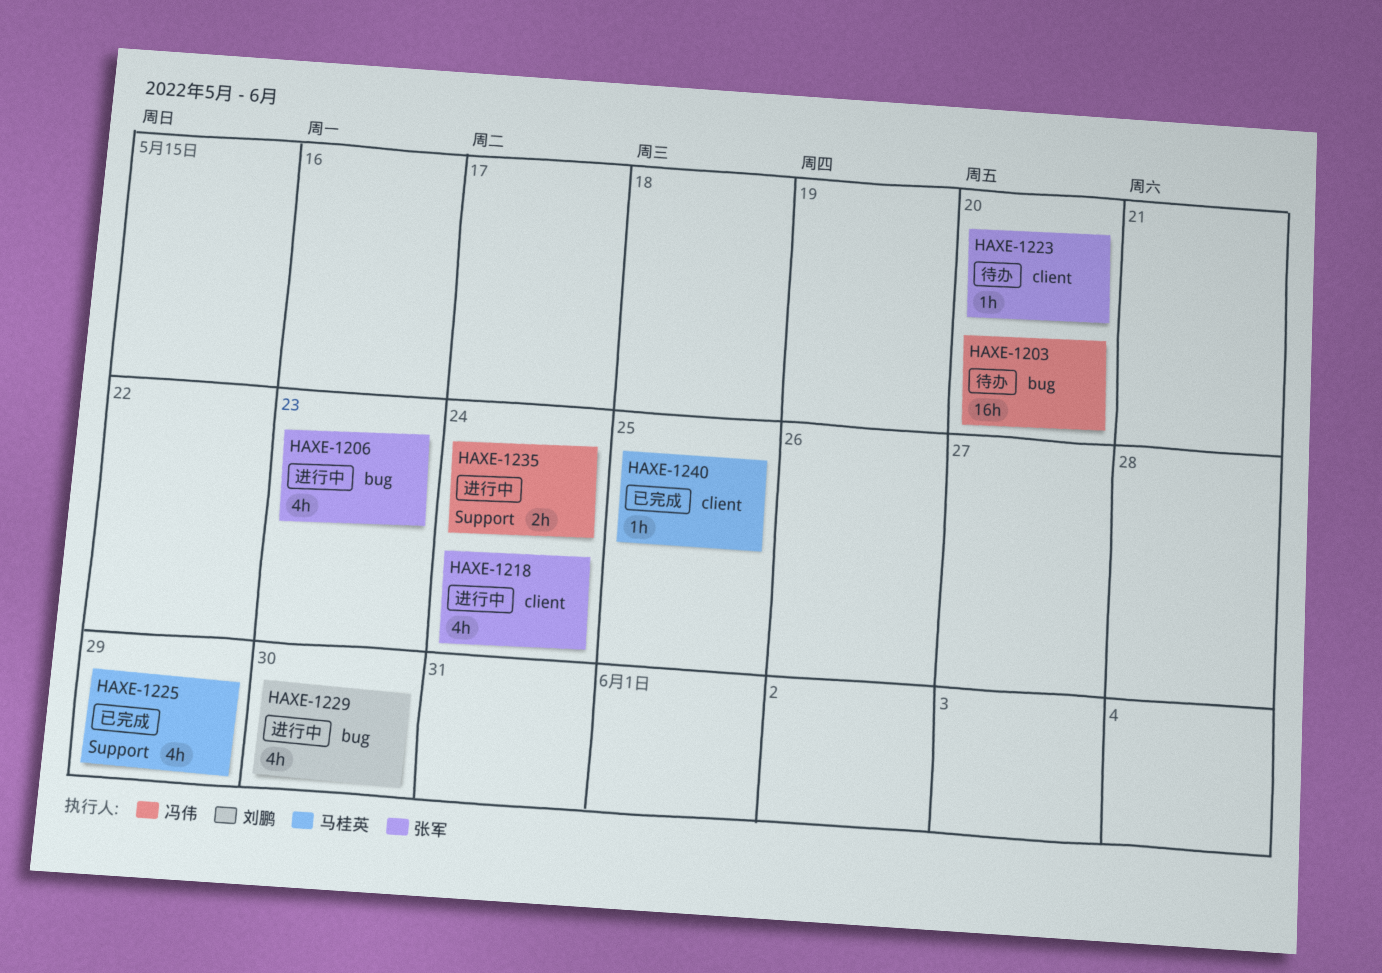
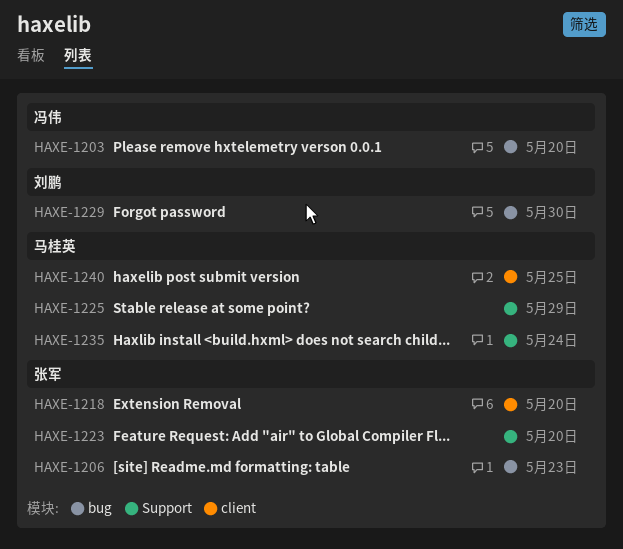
HAXE-1218, due: May 24 -> May 20
HAXE-1223, label: client -> Support
HAXE-1235, owner: 冯伟 -> 马桂英

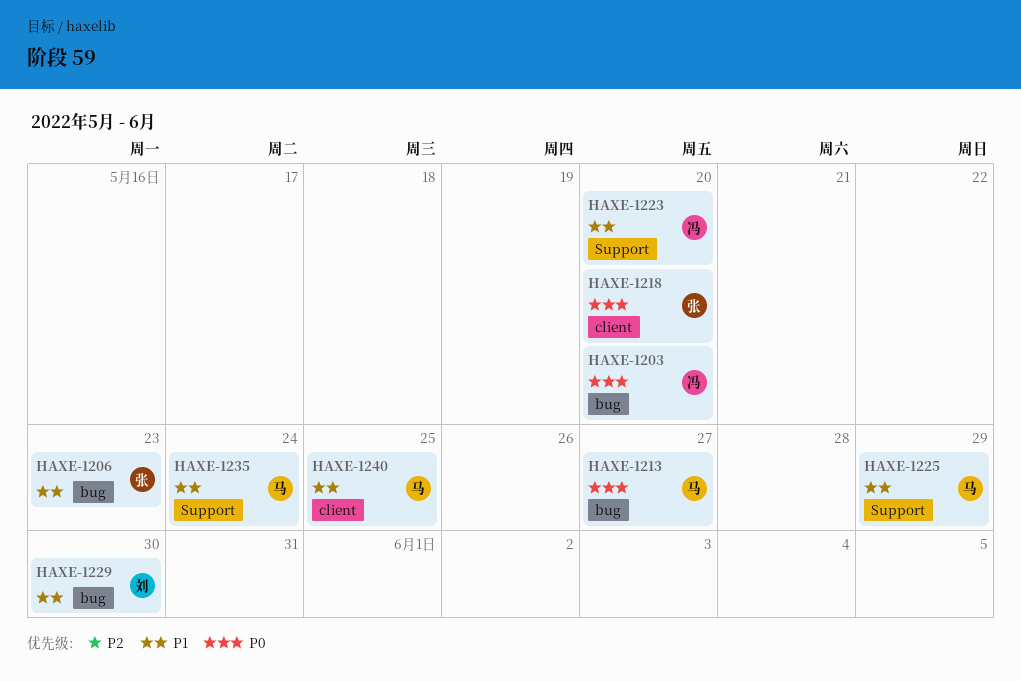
HAXE-1213: none -> present
HAXE-1223, owner: 张军 -> 冯伟

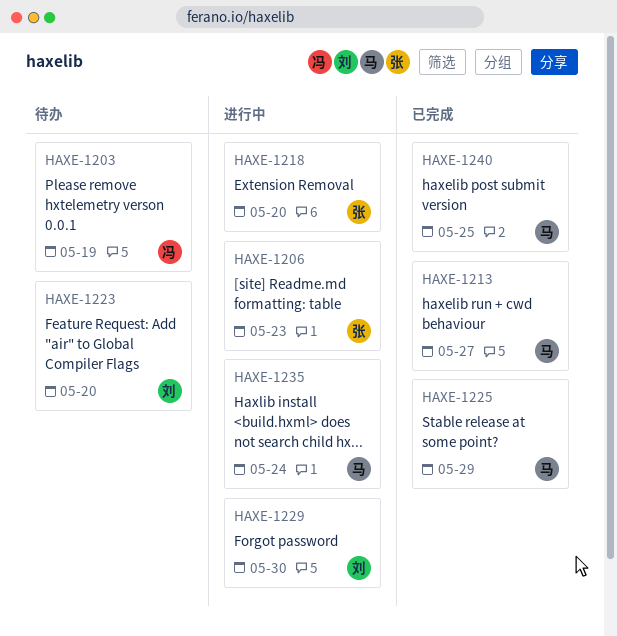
HAXE-1203, due: May 20 -> May 19
HAXE-1223, owner: 冯 -> 刘

